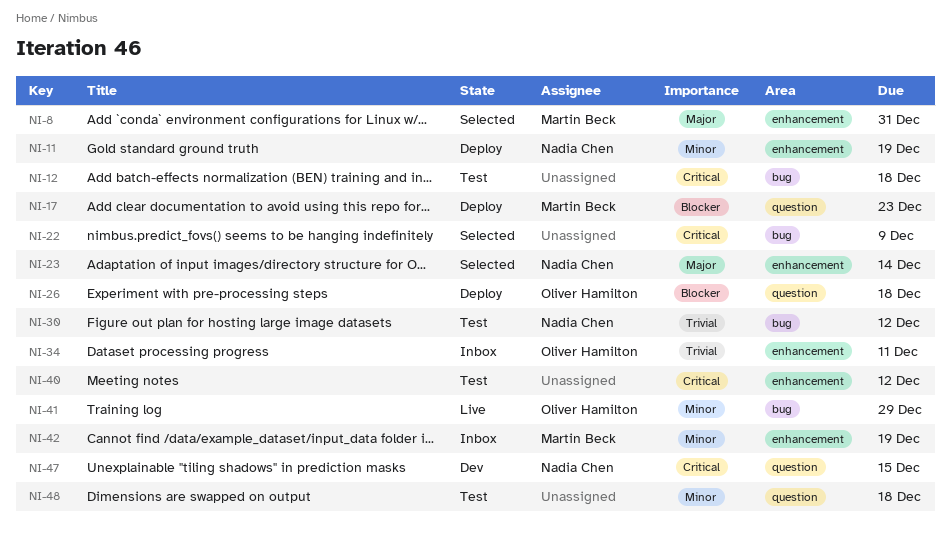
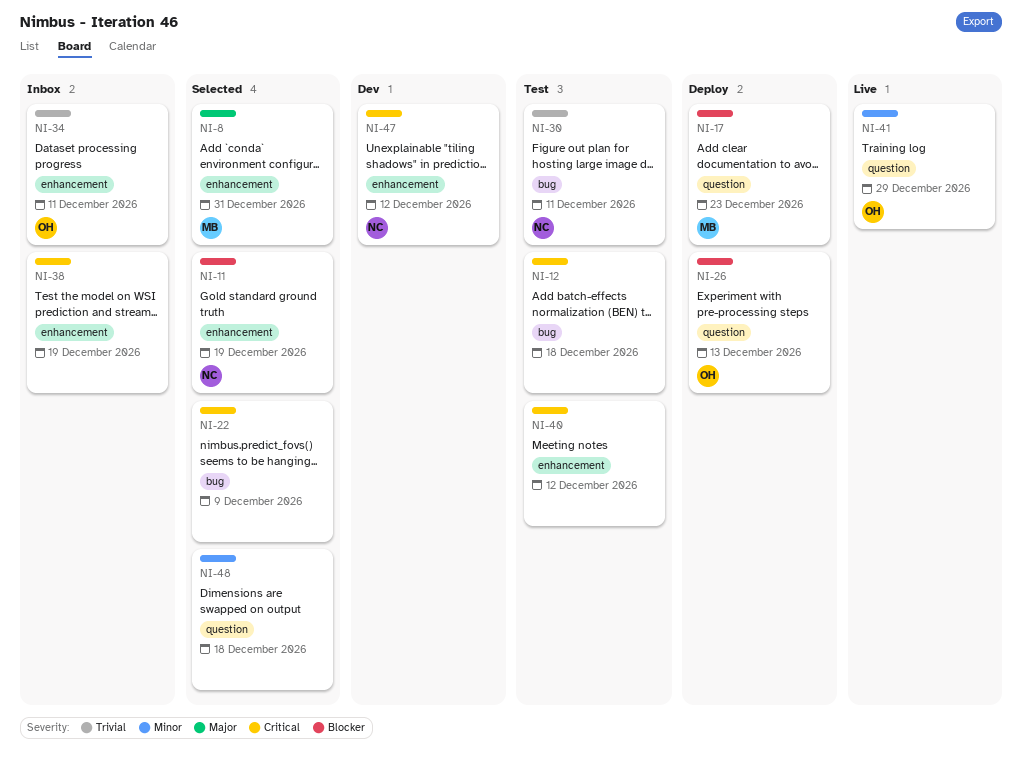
NI-11, status: Deploy -> Selected
NI-11, priority: Minor -> Blocker
NI-23: present -> none
NI-26, due: Dec 18 -> Dec 13
NI-30, due: Dec 12 -> Dec 11
NI-38: none -> present
NI-41, label: bug -> question
NI-42: present -> none
NI-47, label: question -> enhancement
NI-47, due: Dec 15 -> Dec 12
NI-48, status: Test -> Selected

